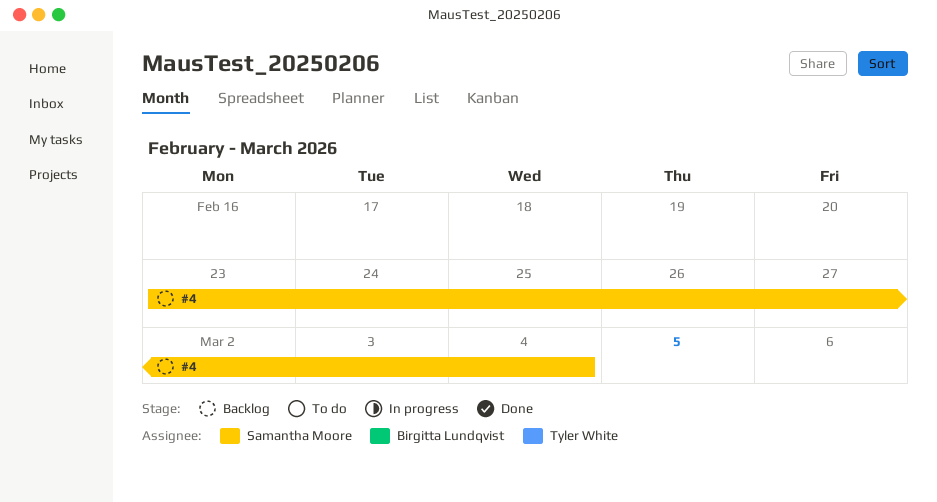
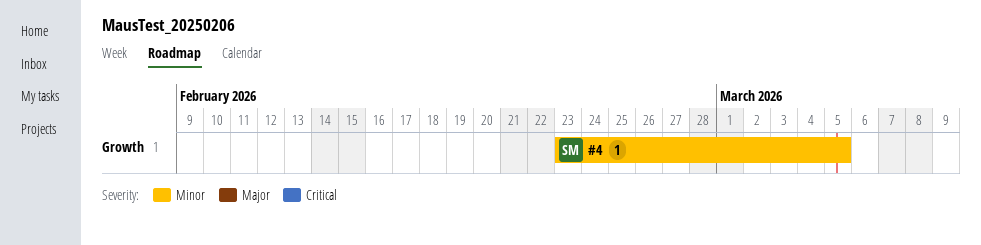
#4, due: Mar 4 -> Mar 5

